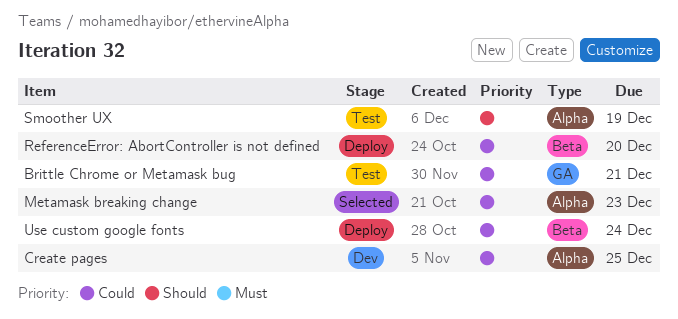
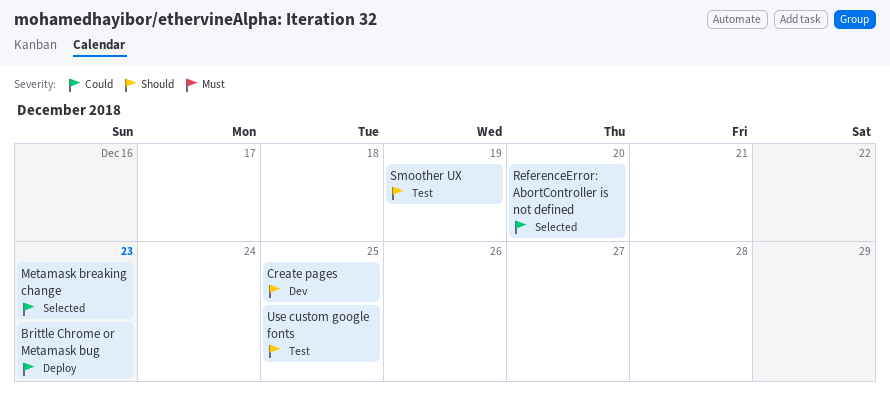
Brittle Chrome or Metamask bug, status: Test -> Deploy
Brittle Chrome or Metamask bug, due: Dec 21 -> Dec 23
Create pages, priority: Could -> Should
ReferenceError: AbortController is not defined, status: Deploy -> Selected
Use custom google fonts, status: Deploy -> Test
Use custom google fonts, priority: Could -> Should
Use custom google fonts, due: Dec 24 -> Dec 25

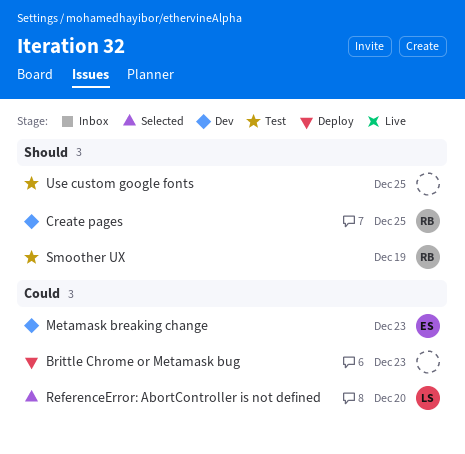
Metamask breaking change, status: Selected -> Dev

